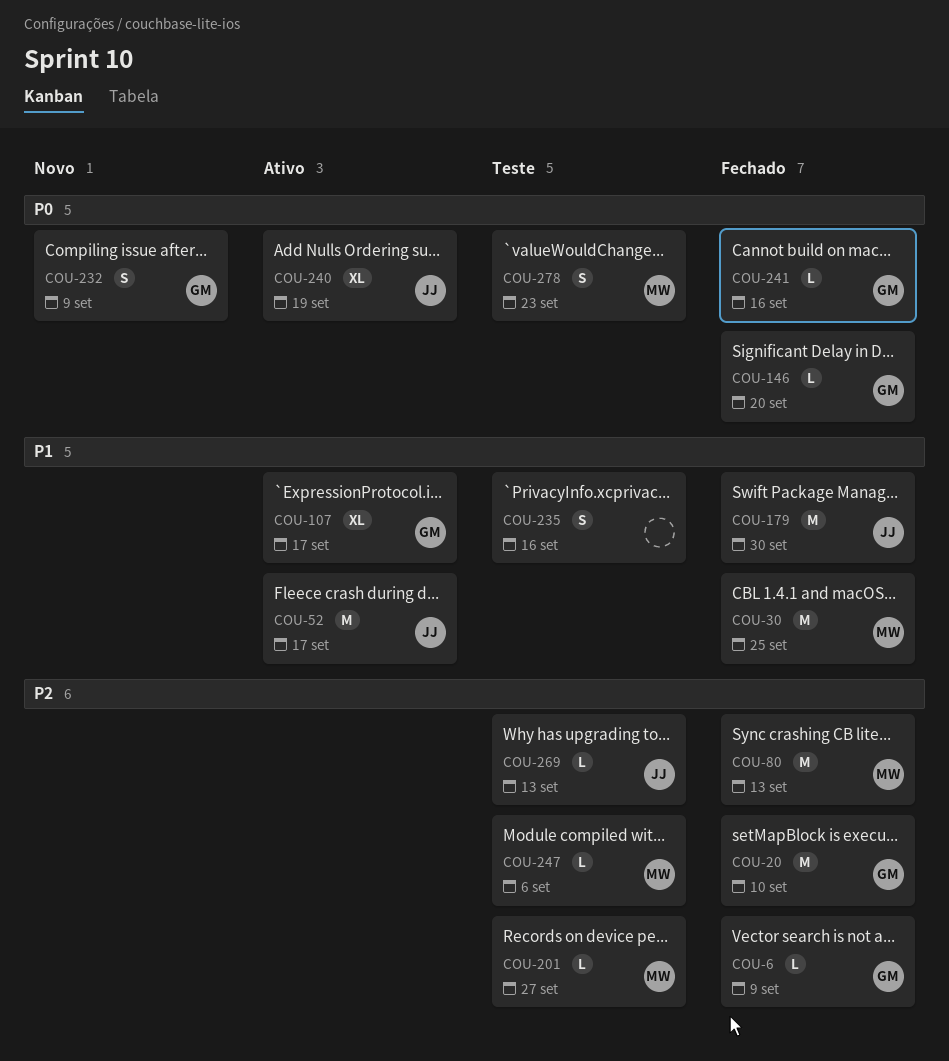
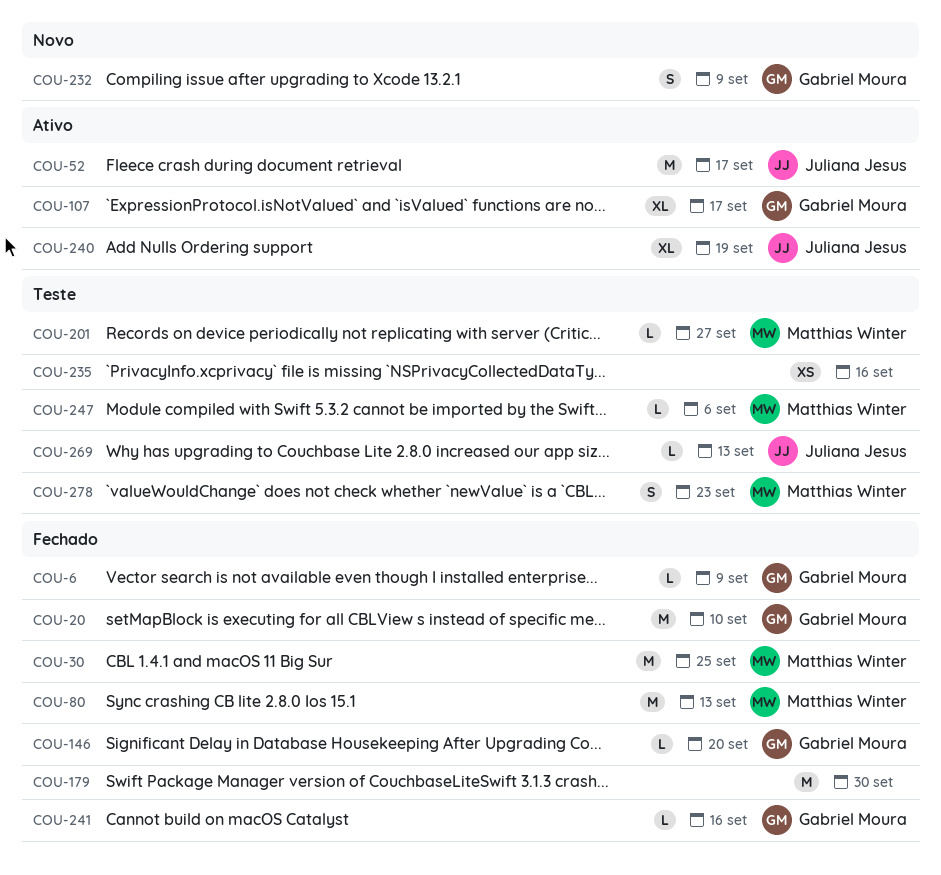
COU-179, owner: Juliana Jesus -> none
COU-235, estimate: S -> XS

